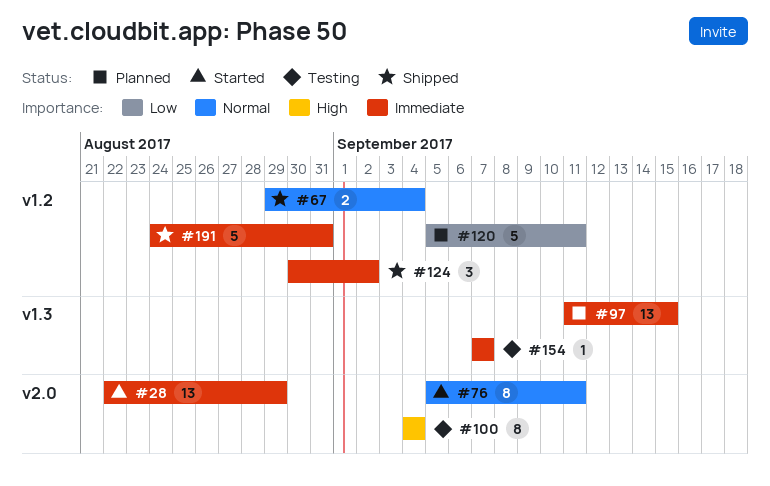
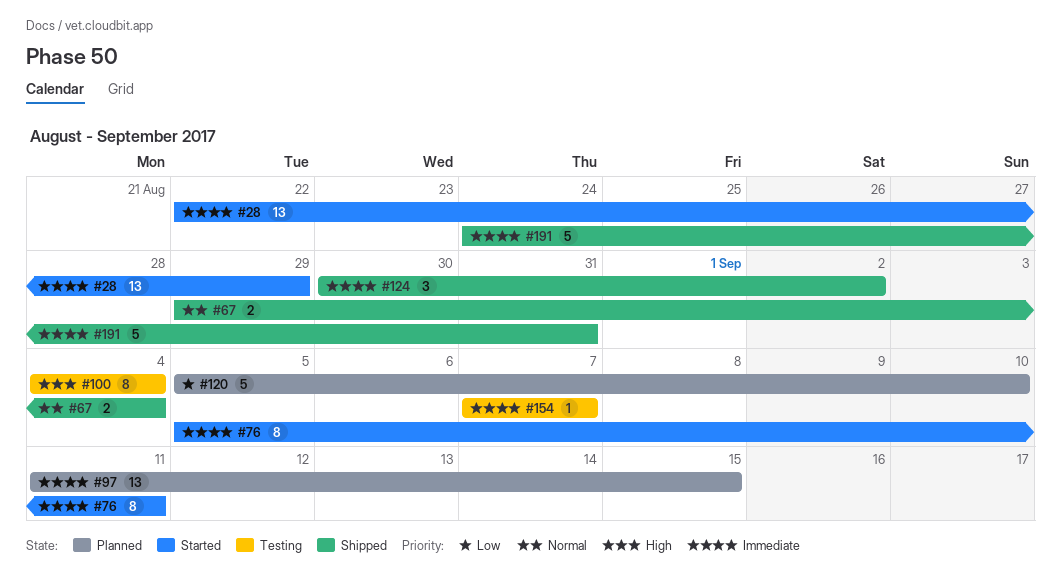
#76, priority: Normal -> Immediate
#120, due: Sep 11 -> Sep 10

